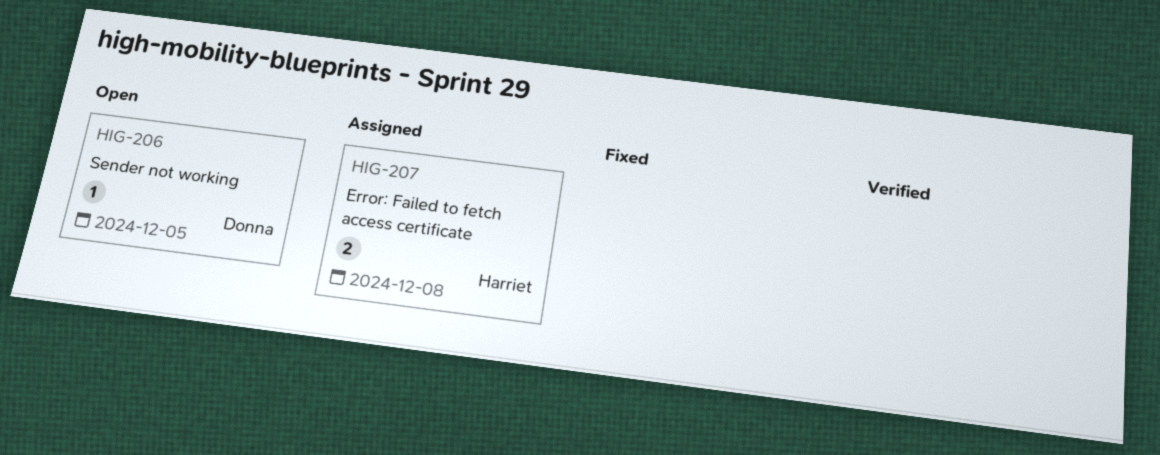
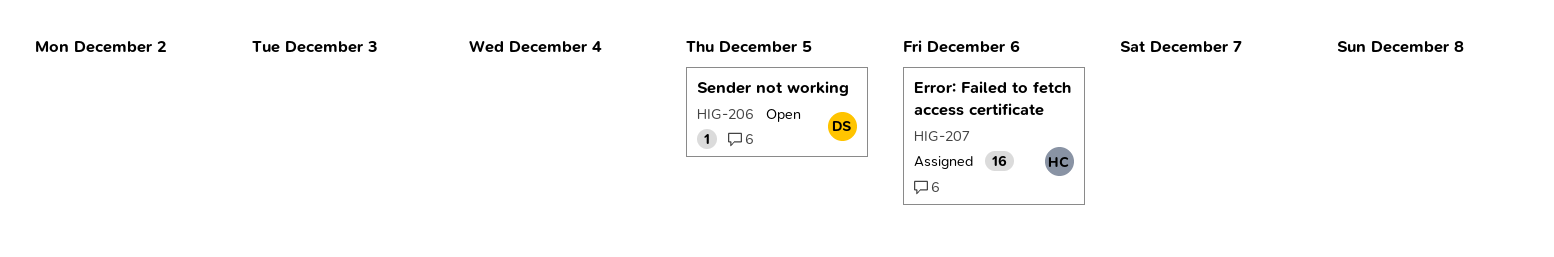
HIG-207, estimate: 2 -> 16
HIG-207, due: Dec 8 -> Dec 6

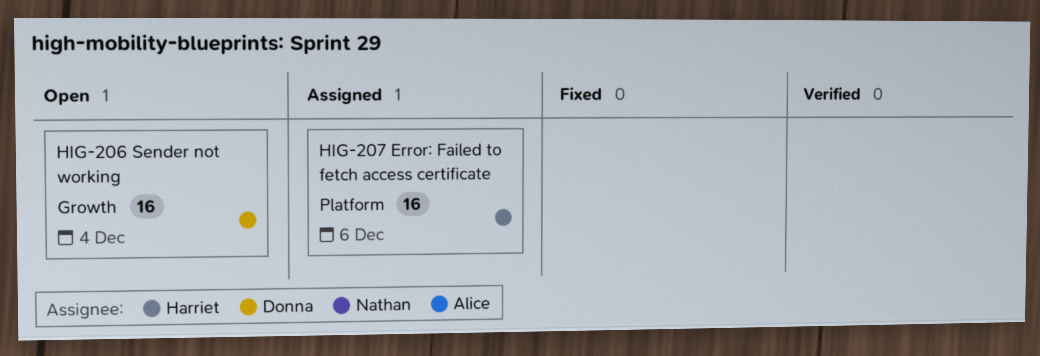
HIG-206, estimate: 1 -> 16
HIG-206, due: Dec 5 -> Dec 4

